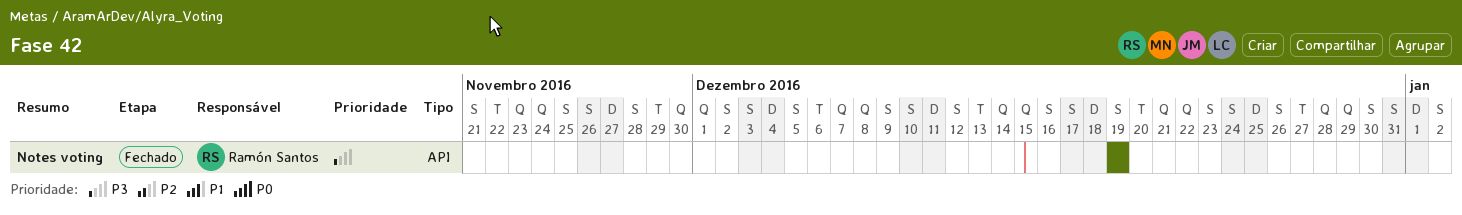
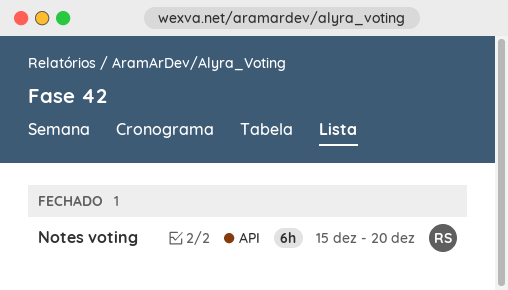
Notes voting, start: Dec 19 -> Dec 15
Notes voting, due: Dec 19 -> Dec 20

